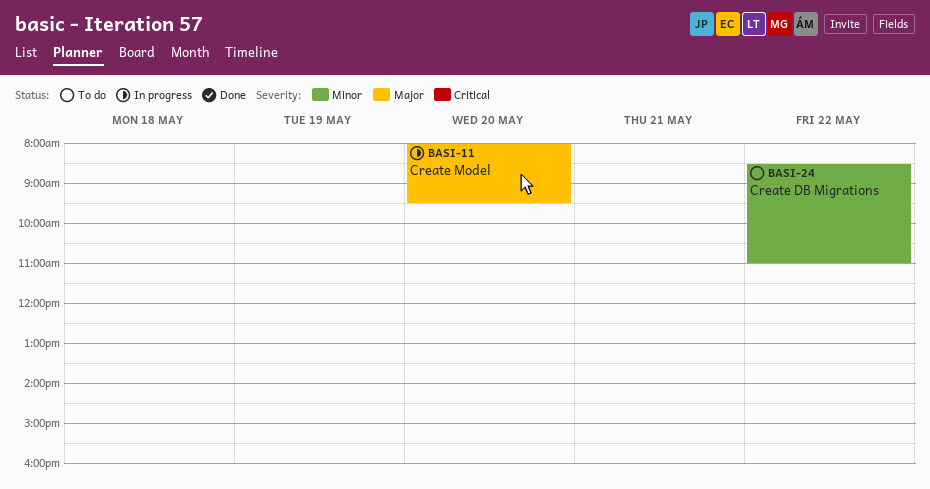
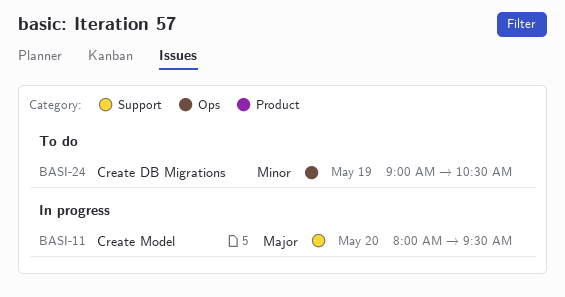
BASI-24, day: May 22 -> May 19
BASI-24, begins: 08:30 -> 09:00
BASI-24, ends: 11:00 -> 10:30

